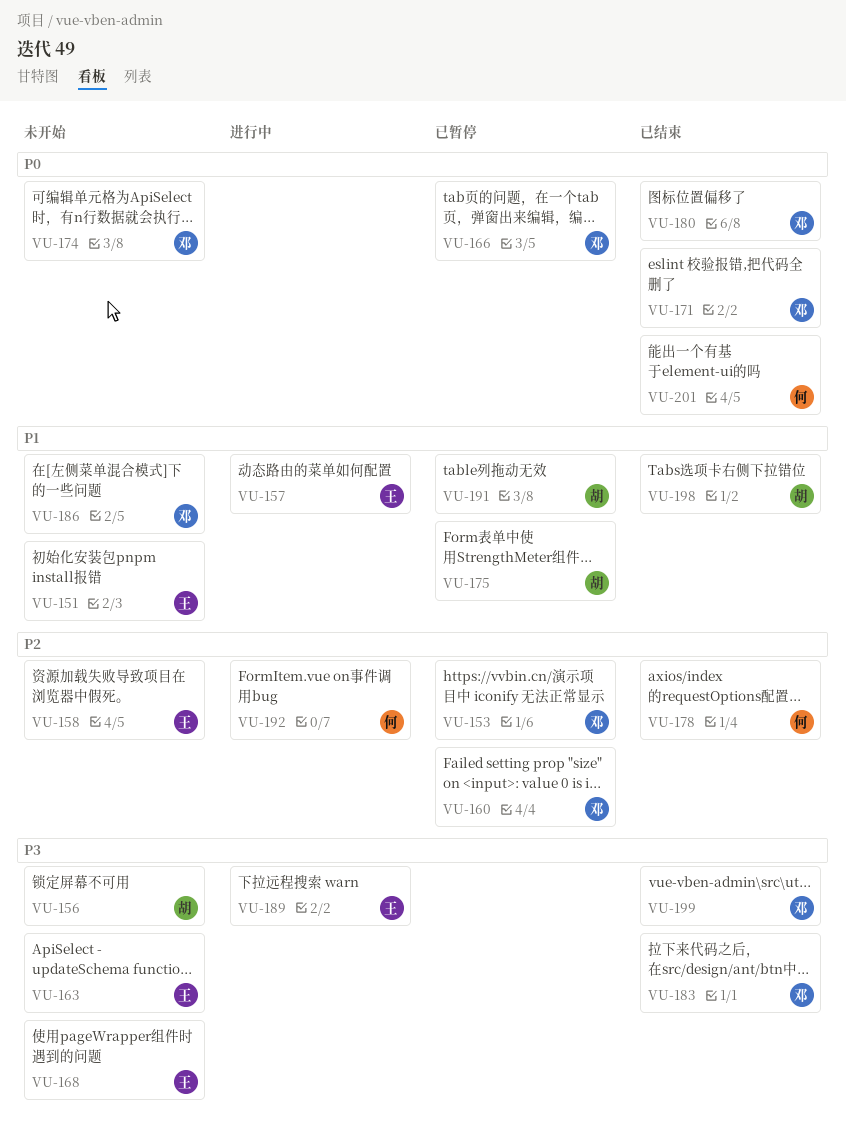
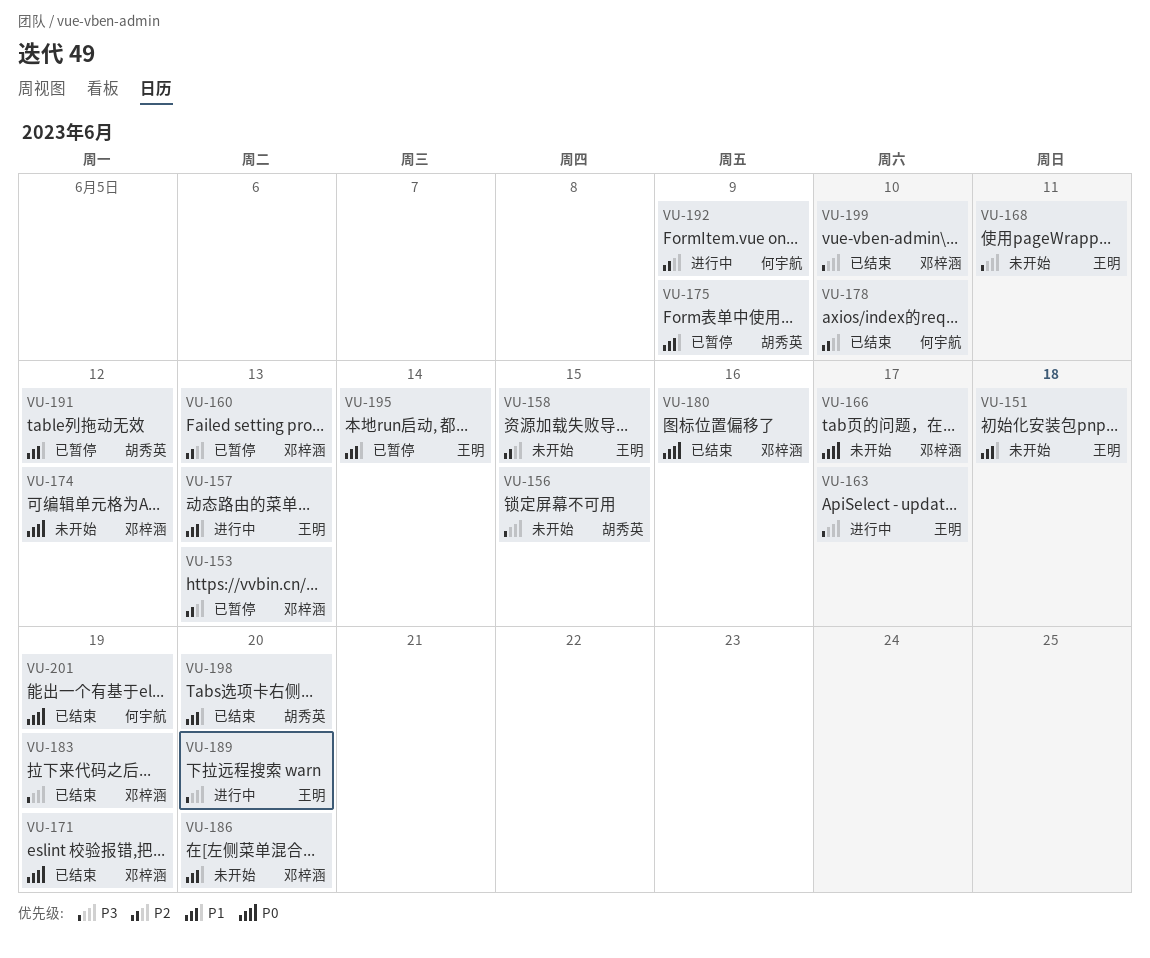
VU-163, status: 未开始 -> 进行中
VU-166, status: 已暂停 -> 未开始
VU-195: none -> present

